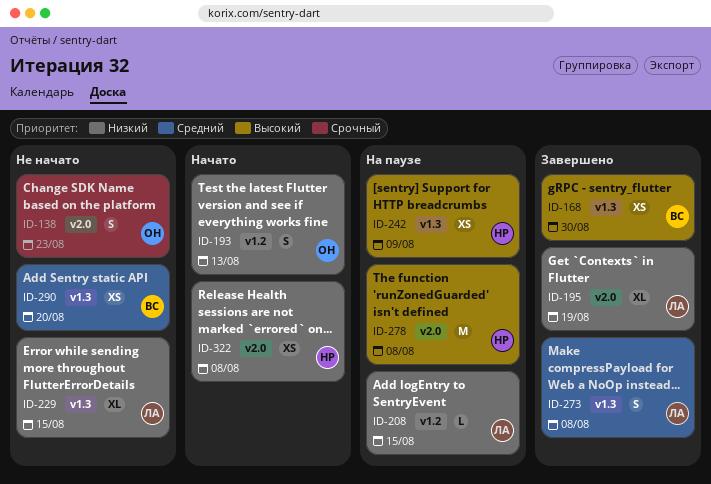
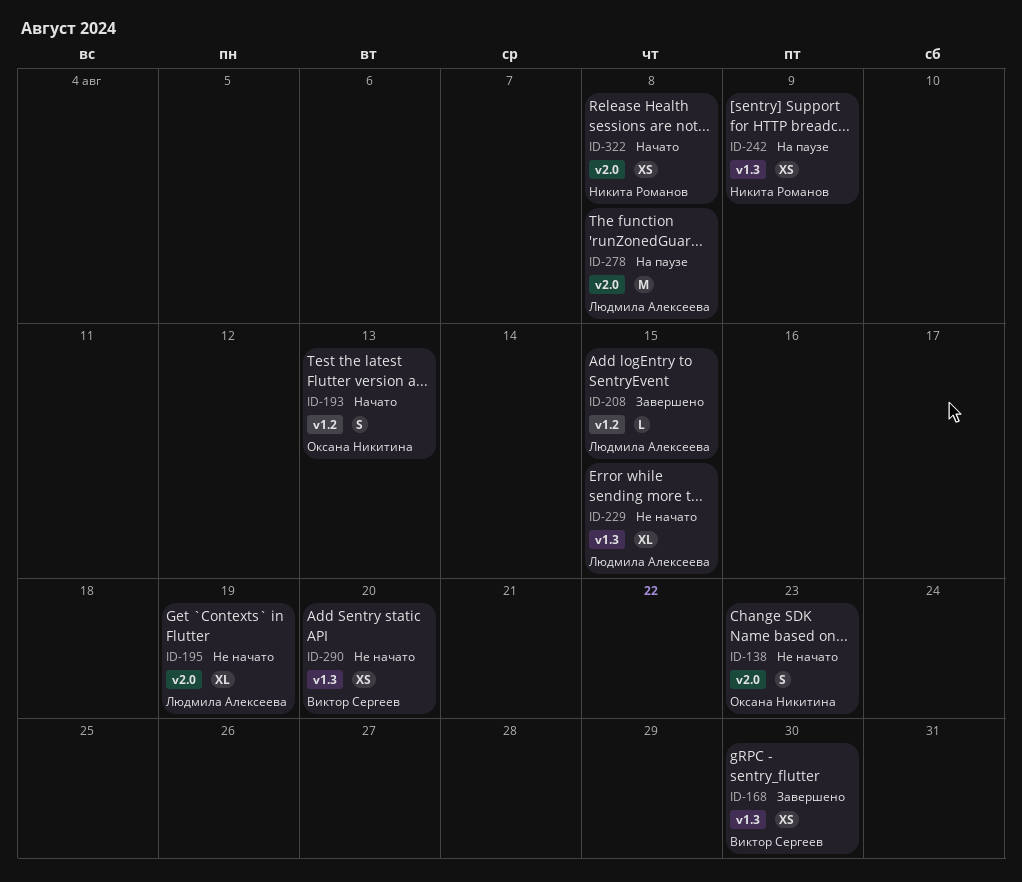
ID-195, status: Завершено -> Не начато
ID-208, status: На паузе -> Завершено
ID-273: present -> none
ID-278, owner: Никита Романов -> Людмила Алексеева

